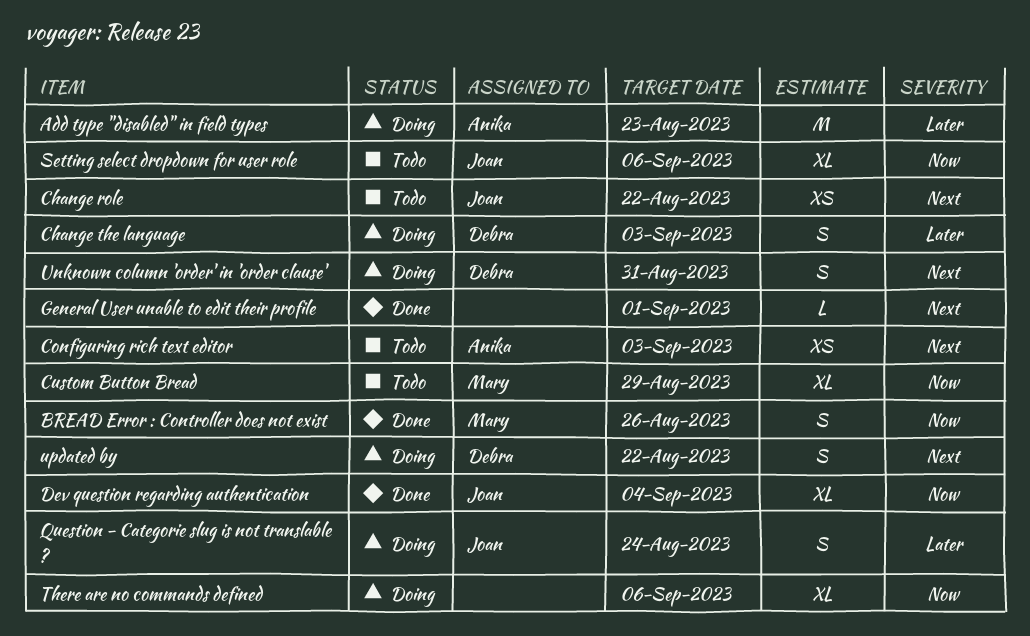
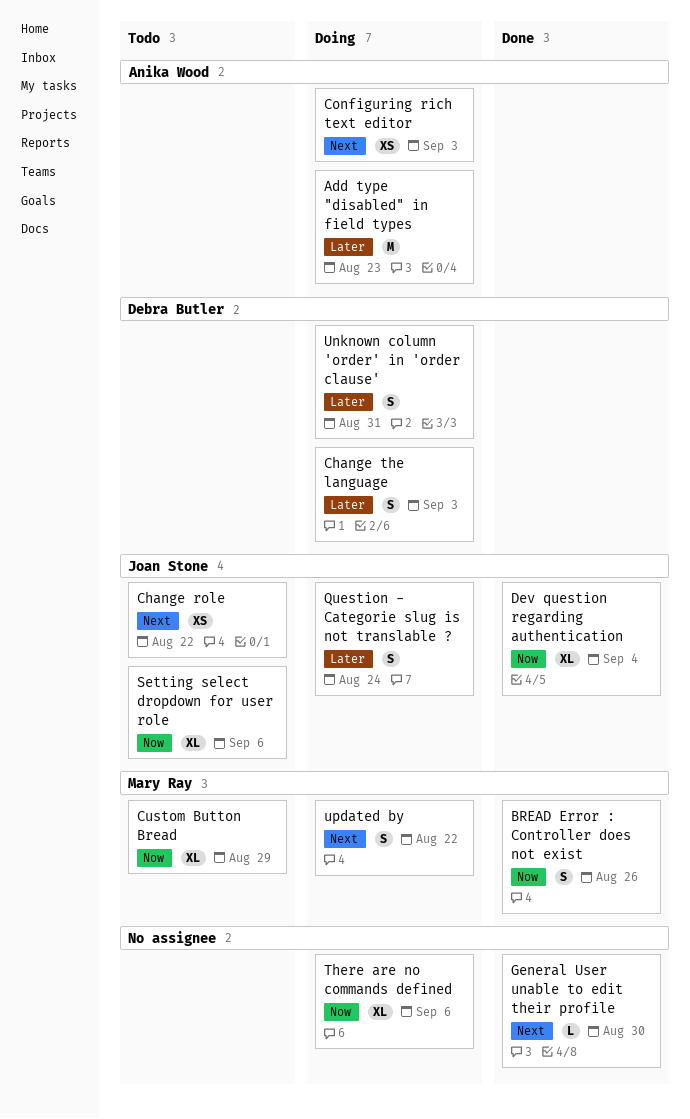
Configuring rich text editor, status: Todo -> Doing
General User unable to edit their profile, due: Sep 1 -> Aug 30
Unknown column 'order' in 'order clause', priority: Next -> Later
updated by, owner: Debra Butler -> Mary Ray

